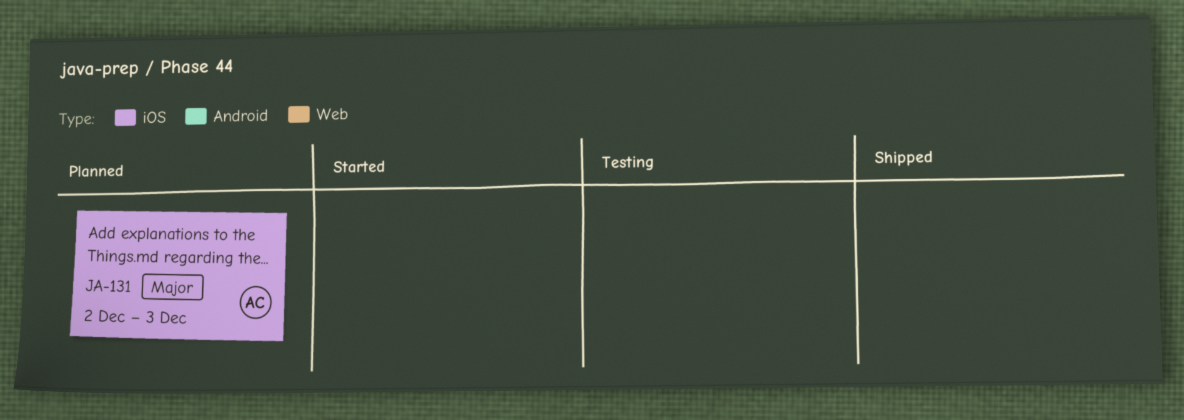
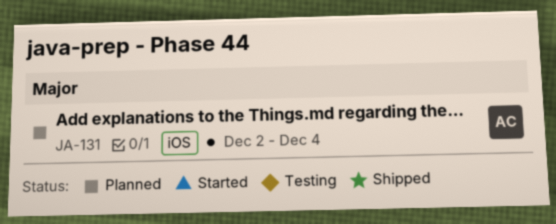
JA-131, due: Dec 3 -> Dec 4

